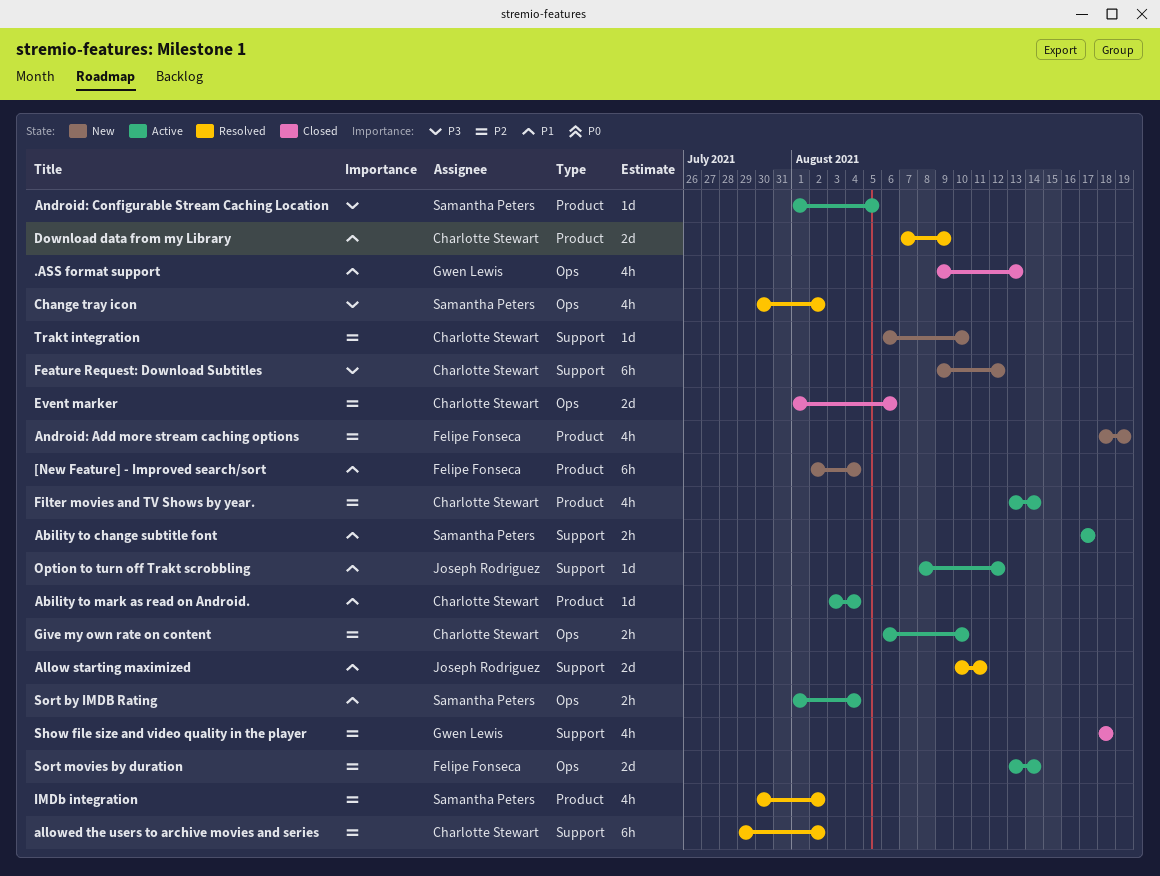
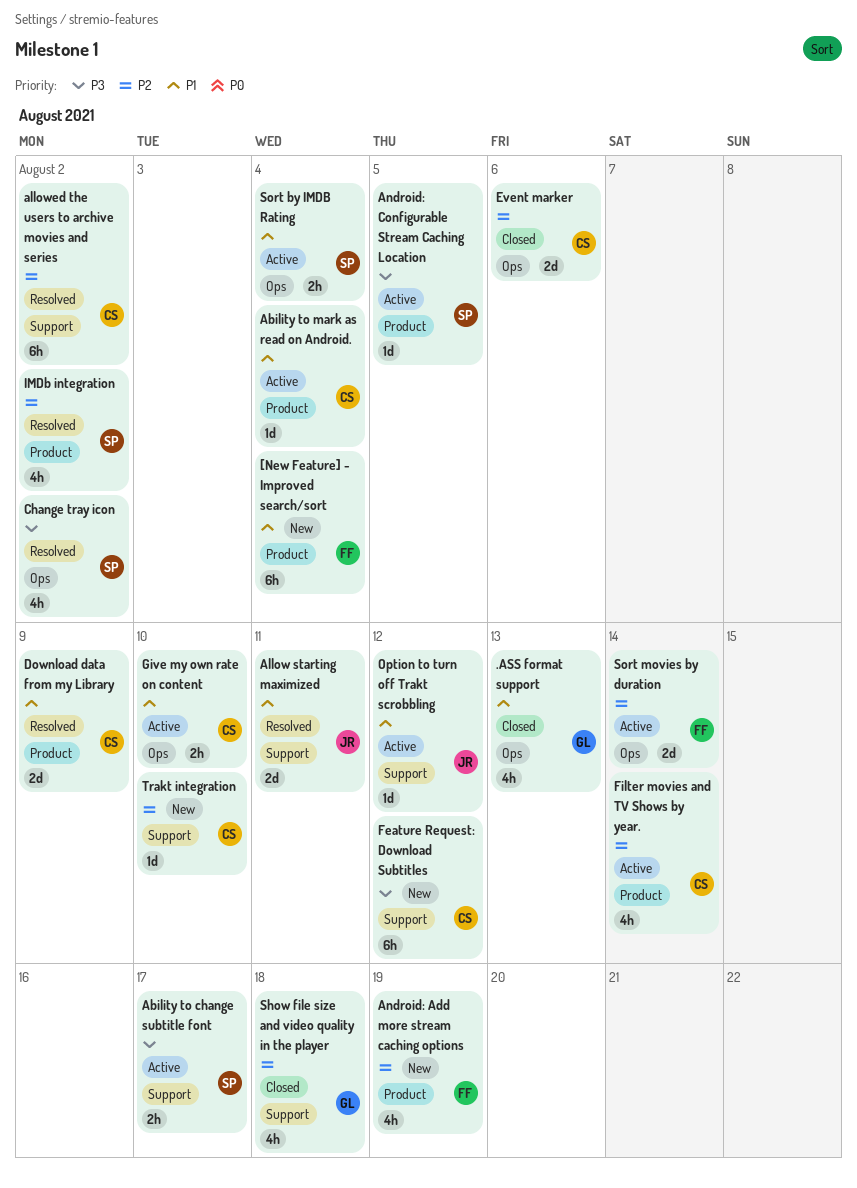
Ability to change subtitle font, priority: P1 -> P3
Give my own rate on content, priority: P2 -> P1

